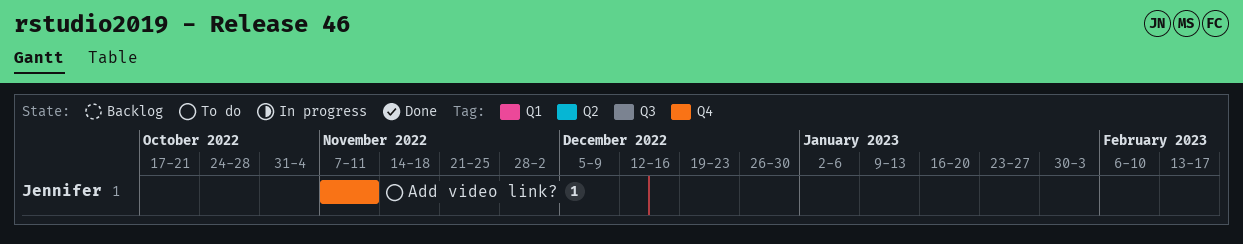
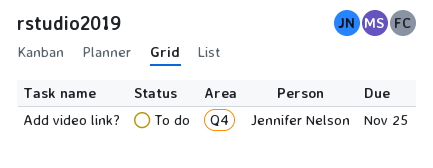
Add video link?, due: Nov 11 -> Nov 25

